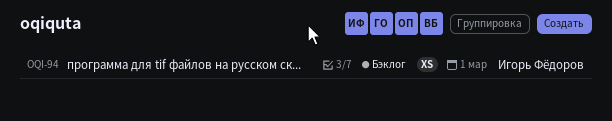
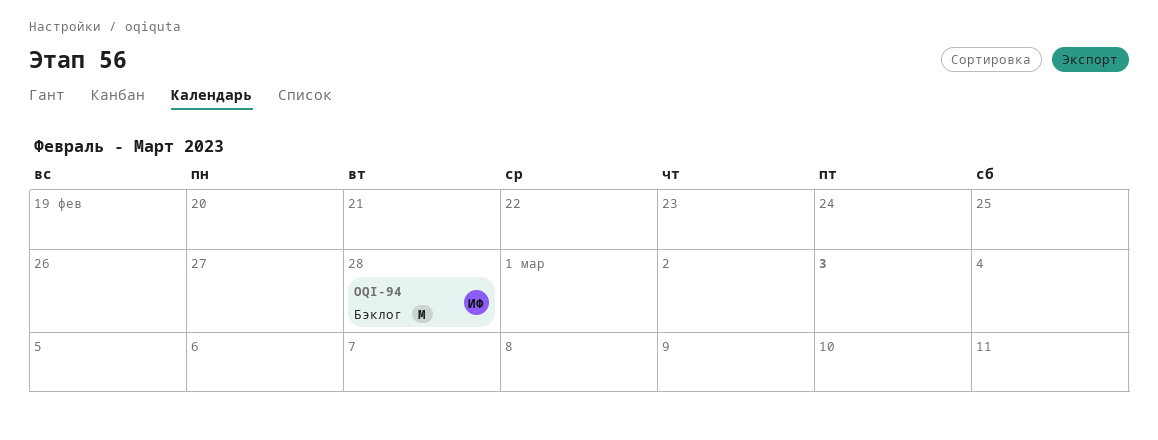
OQI-94, estimate: XS -> M
OQI-94, due: Mar 1 -> Feb 28

